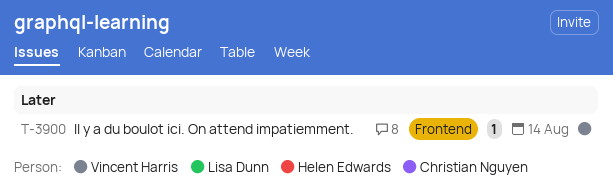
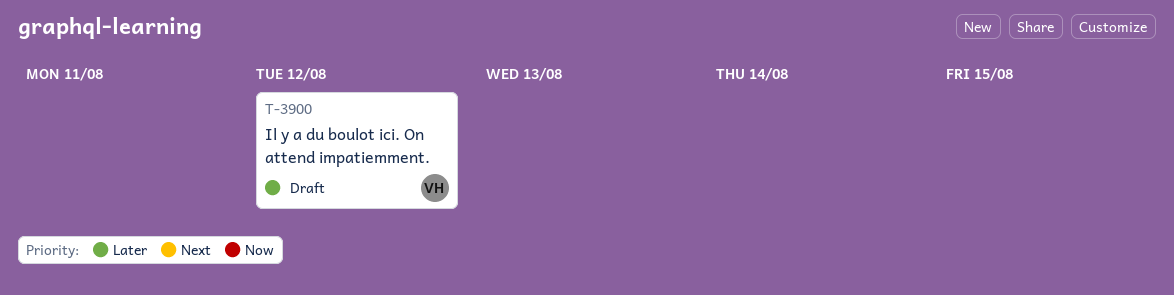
T-3900, due: Aug 14 -> Aug 12

